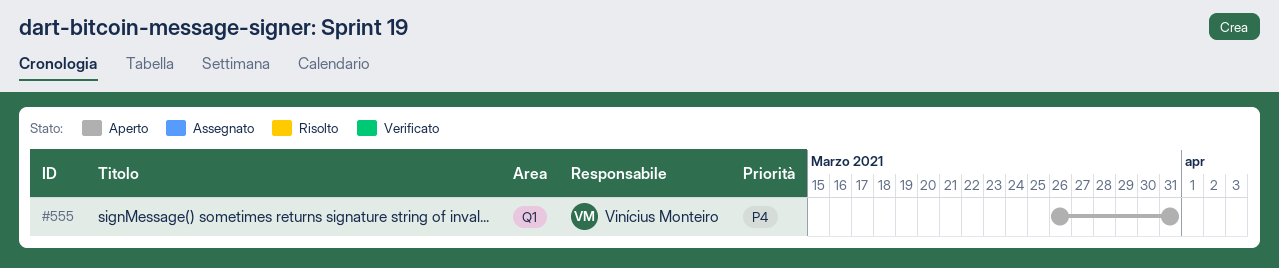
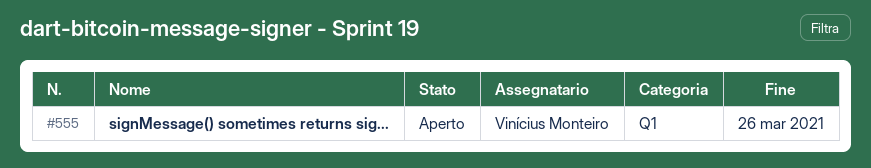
#555, due: Mar 31 -> Mar 26

